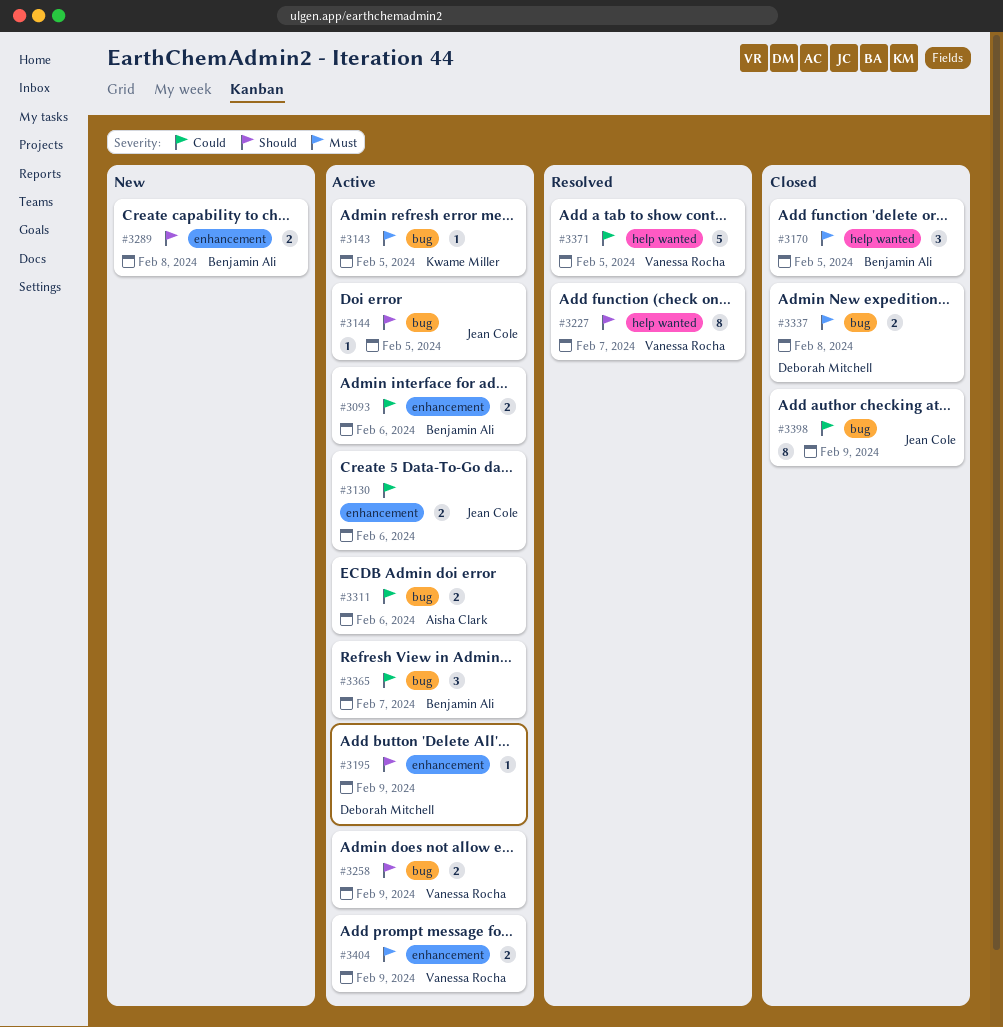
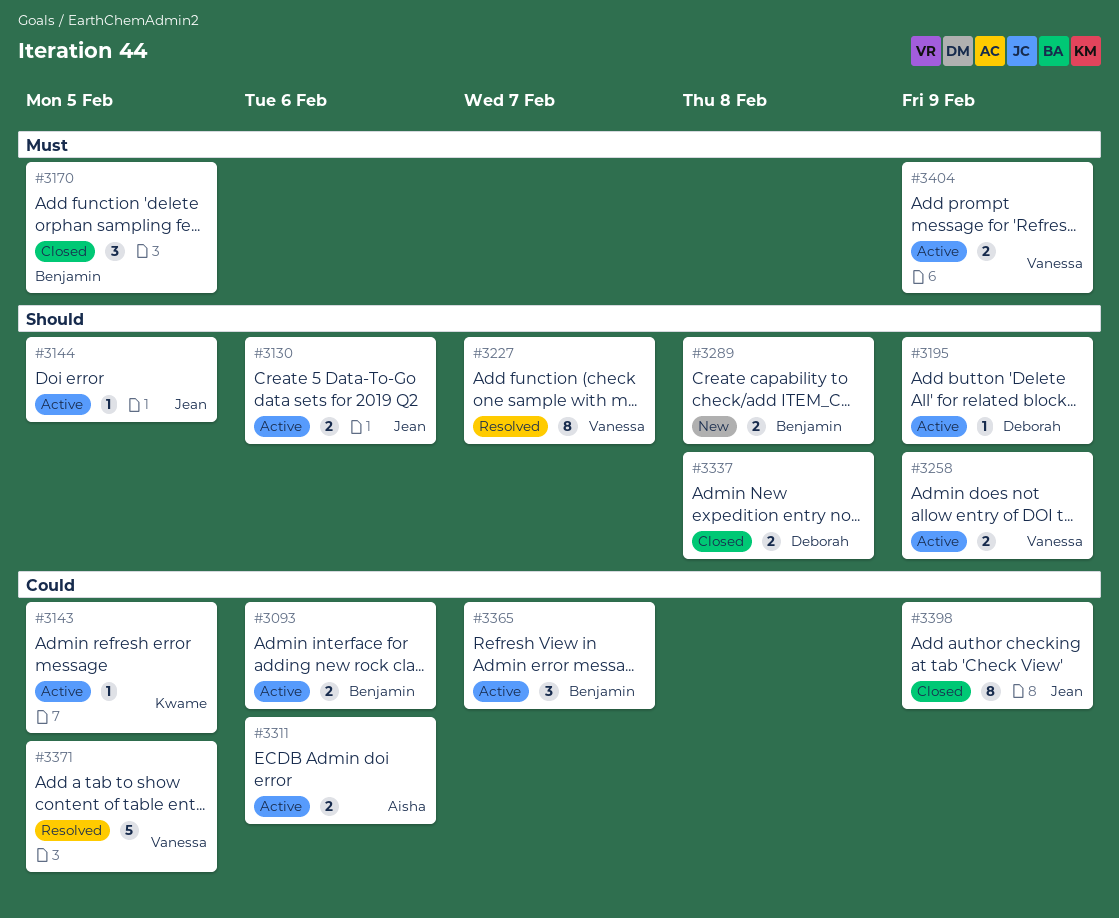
#3130, priority: Could -> Should
#3143, priority: Must -> Could
#3337, priority: Must -> Should

